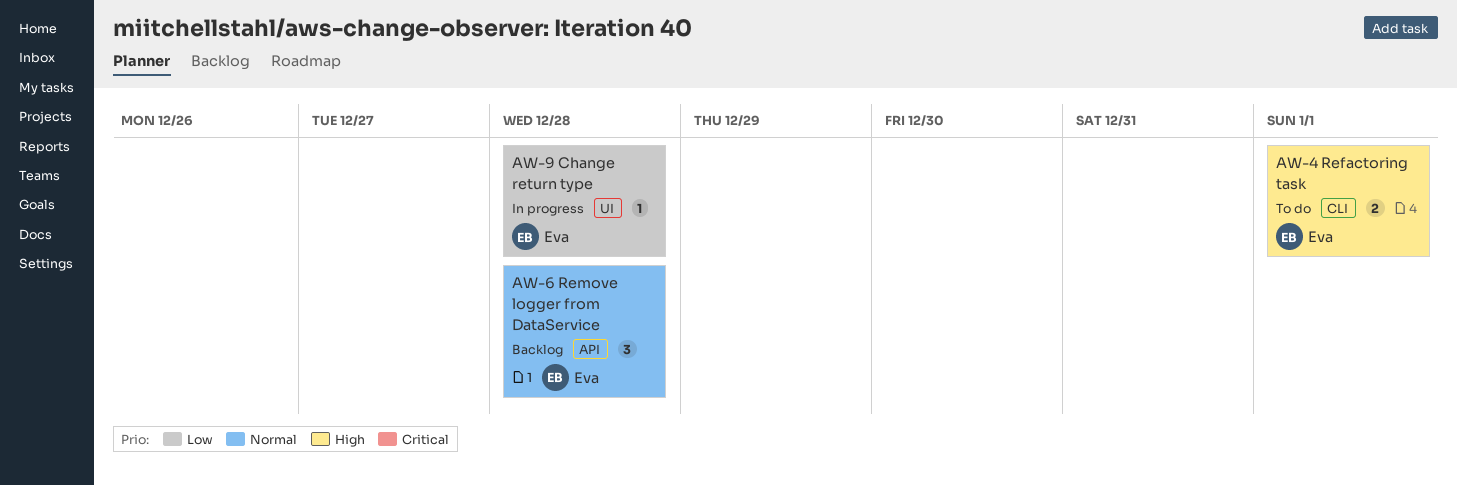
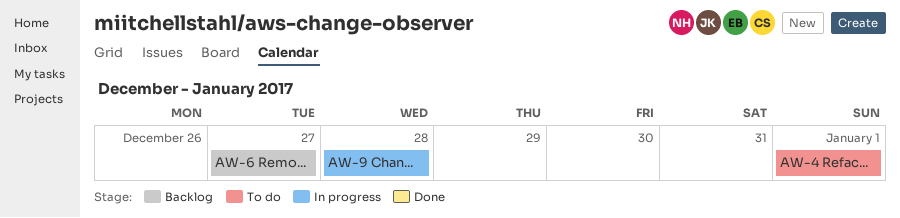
AW-6, due: Dec 28 -> Dec 27

